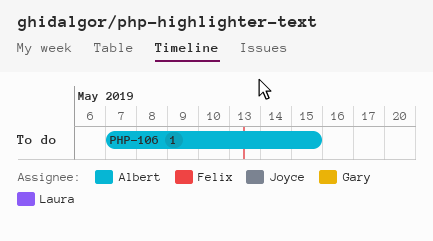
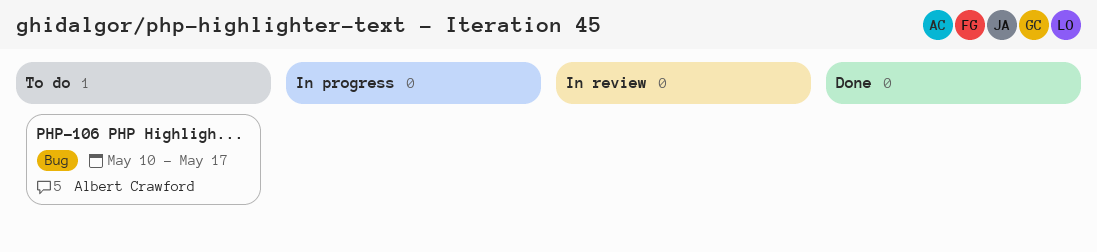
PHP-106, start: May 7 -> May 10
PHP-106, due: May 15 -> May 17

